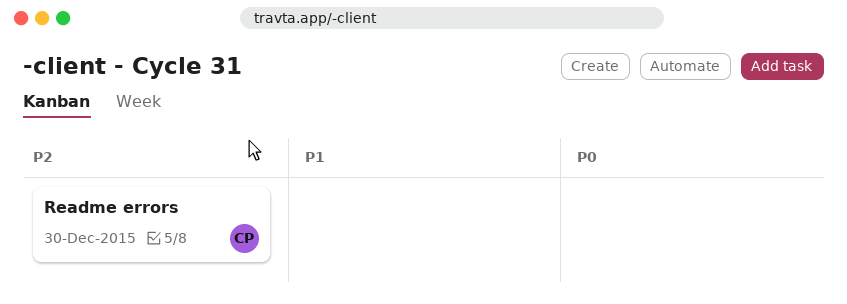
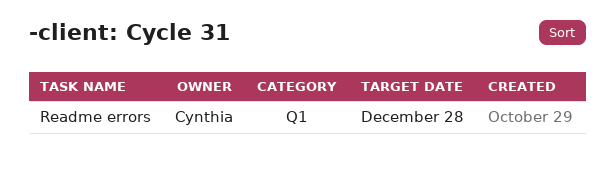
Readme errors, due: Dec 30 -> Dec 28

